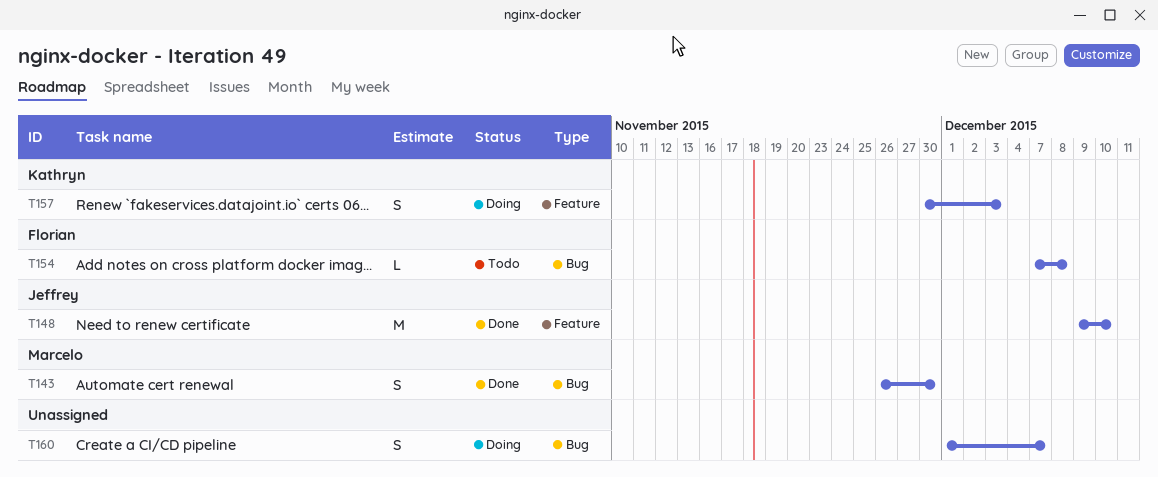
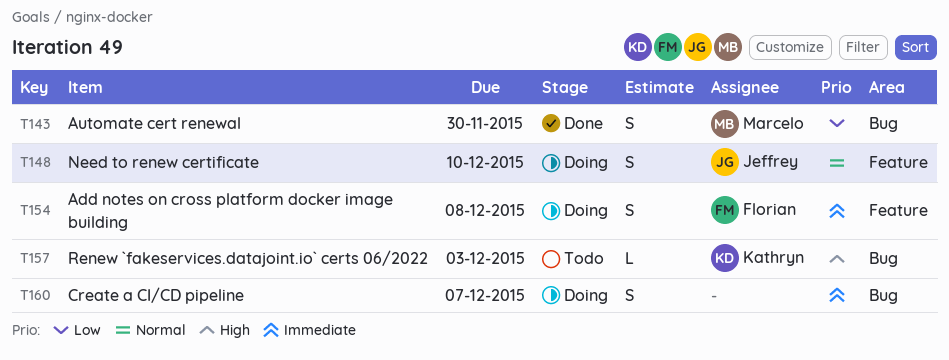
T148, status: Done -> Doing
T148, estimate: M -> S
T154, status: Todo -> Doing
T154, label: Bug -> Feature
T154, estimate: L -> S
T157, status: Doing -> Todo
T157, label: Feature -> Bug
T157, estimate: S -> L

